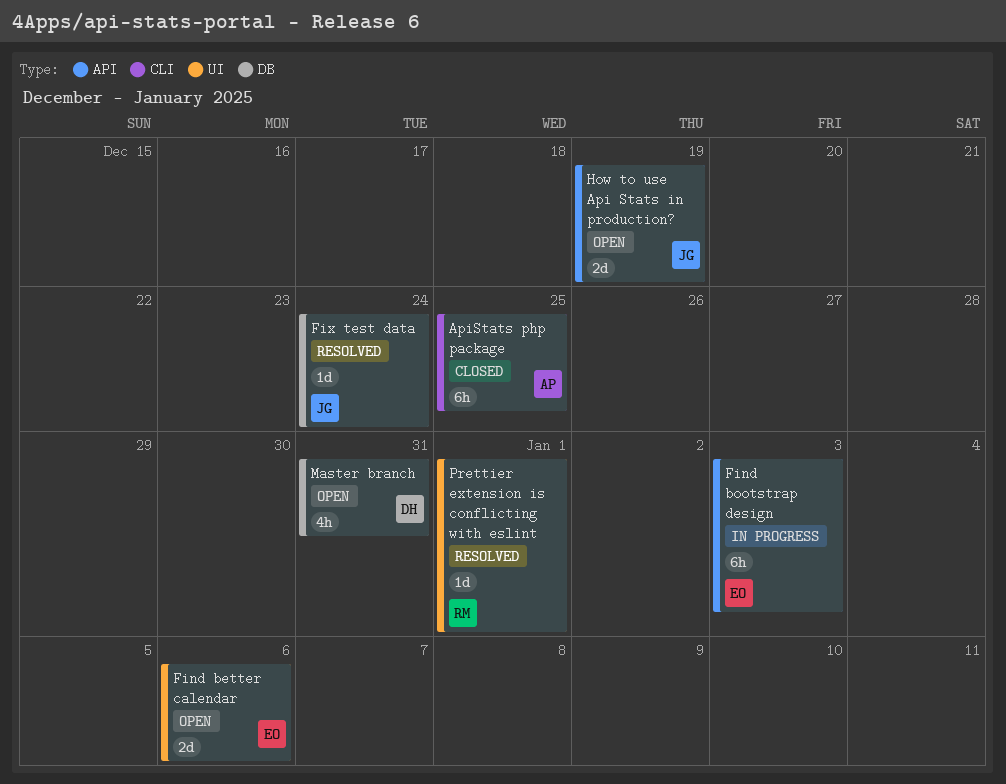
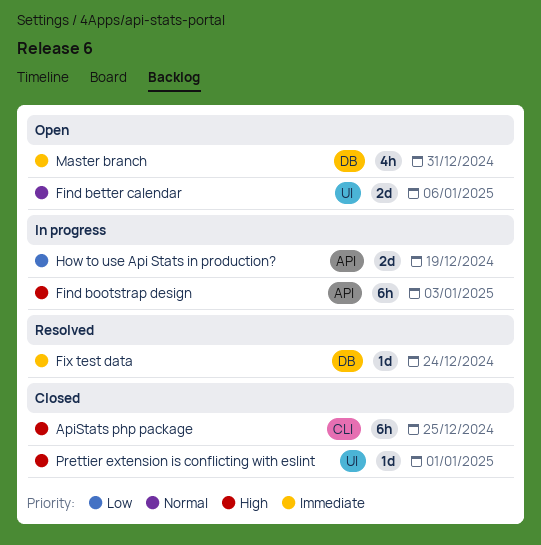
How to use Api Stats in production?, status: Open -> In progress
Prettier extension is conflicting with eslint, status: Resolved -> Closed

